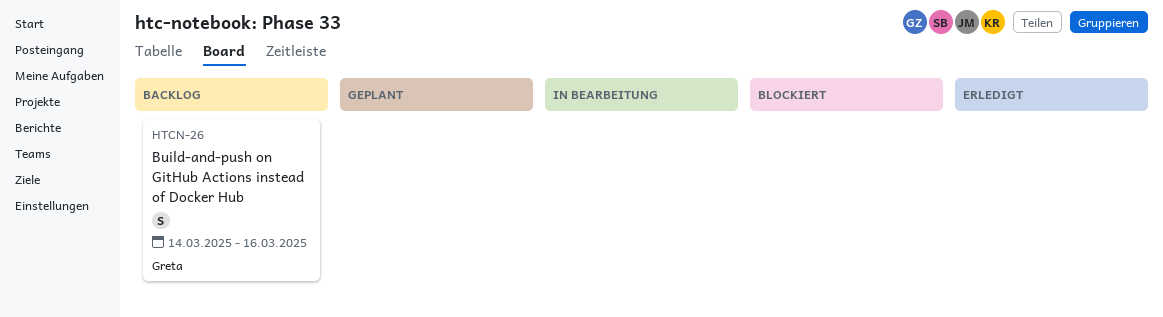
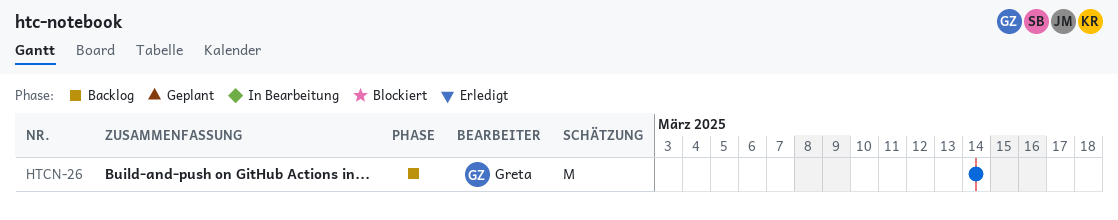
HTCN-26, estimate: S -> M
HTCN-26, due: Mar 16 -> Mar 14

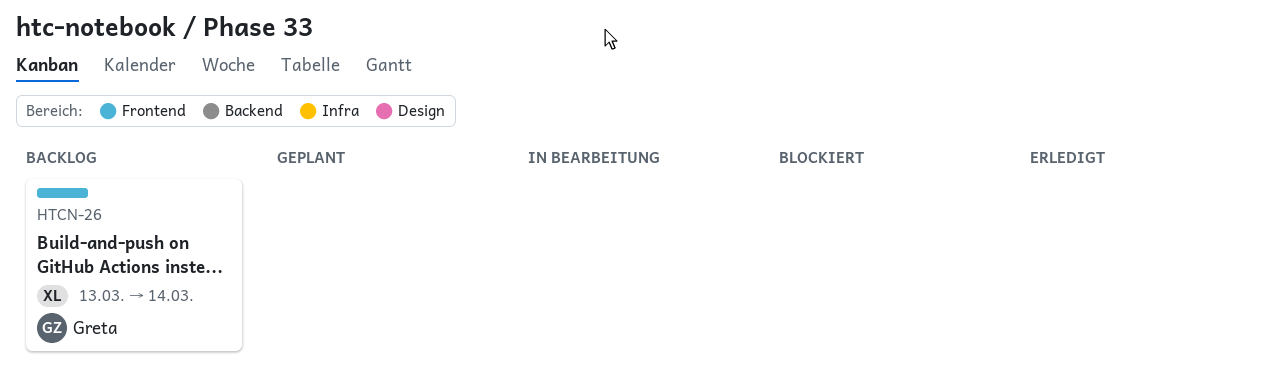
HTCN-26, estimate: M -> XL
HTCN-26, start: Mar 14 -> Mar 13

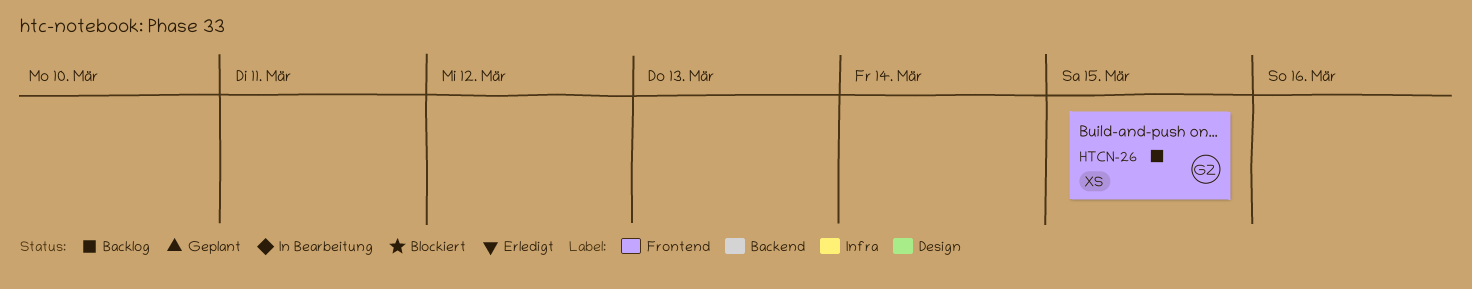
HTCN-26, estimate: XL -> XS
HTCN-26, due: Mar 14 -> Mar 15

